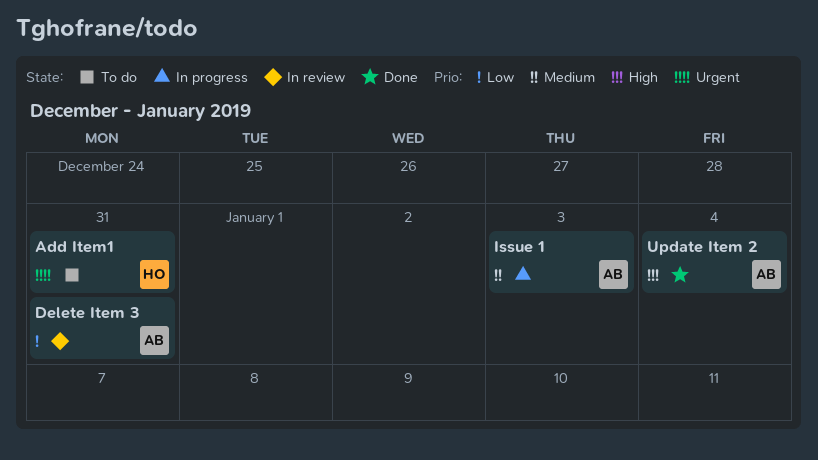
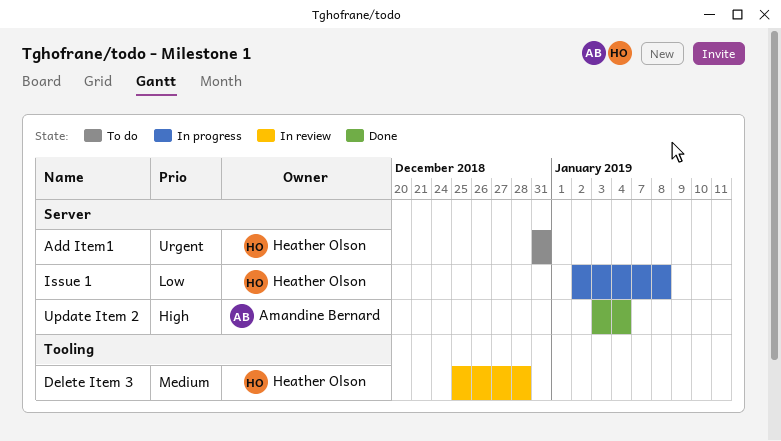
Delete Item 3, owner: Amandine Bernard -> Heather Olson
Delete Item 3, priority: Low -> Medium
Delete Item 3, due: Dec 31 -> Dec 28
Issue 1, owner: Amandine Bernard -> Heather Olson
Issue 1, priority: Medium -> Low
Issue 1, due: Jan 3 -> Jan 8

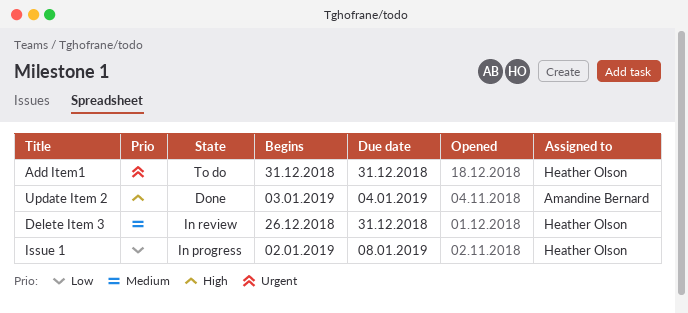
Delete Item 3, start: Dec 25 -> Dec 26
Delete Item 3, due: Dec 28 -> Dec 31

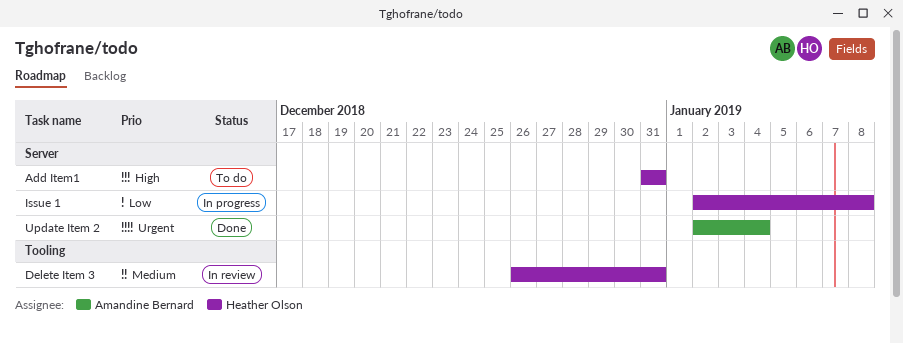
Add Item1, priority: Urgent -> High
Update Item 2, priority: High -> Urgent
Update Item 2, start: Jan 3 -> Jan 2

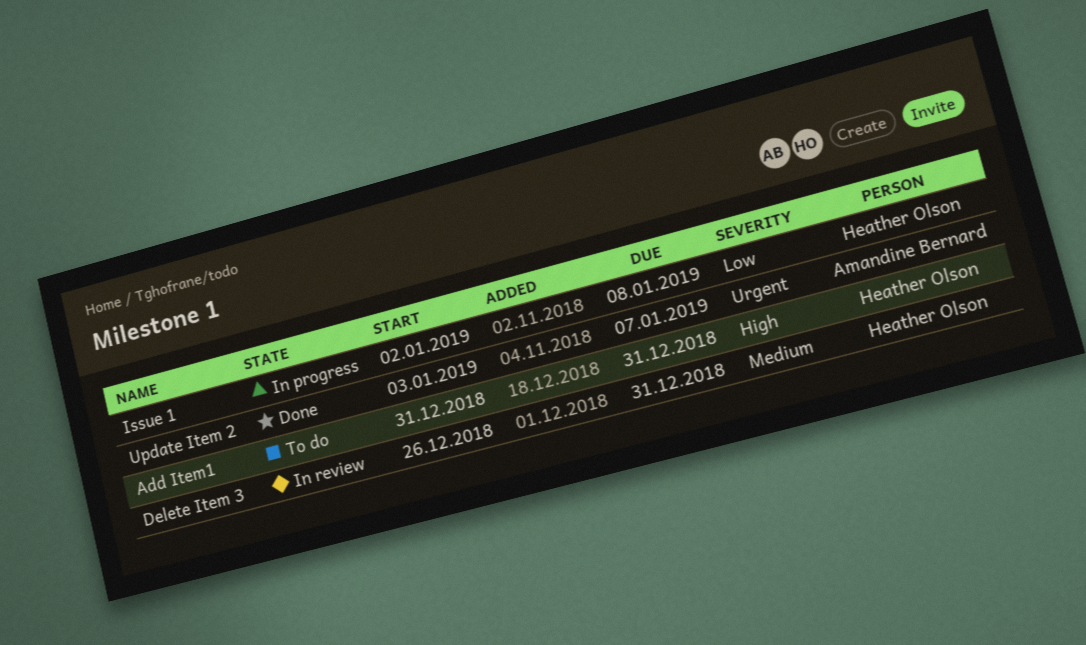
Update Item 2, start: Jan 2 -> Jan 3
Update Item 2, due: Jan 4 -> Jan 7

